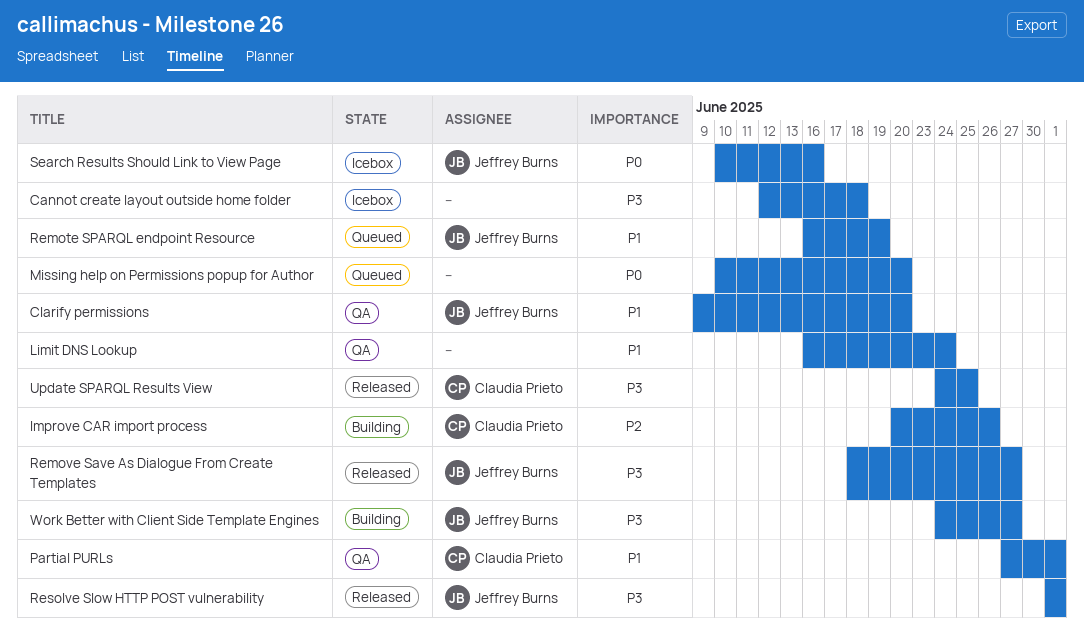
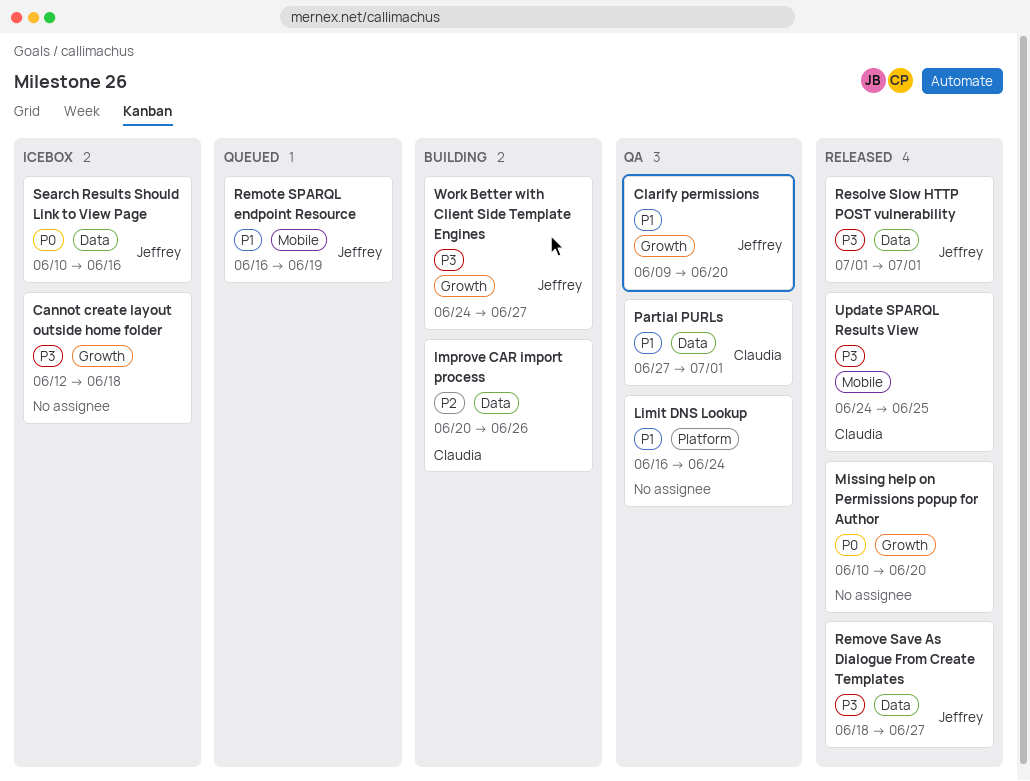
Missing help on Permissions popup for Author, status: Queued -> Released

